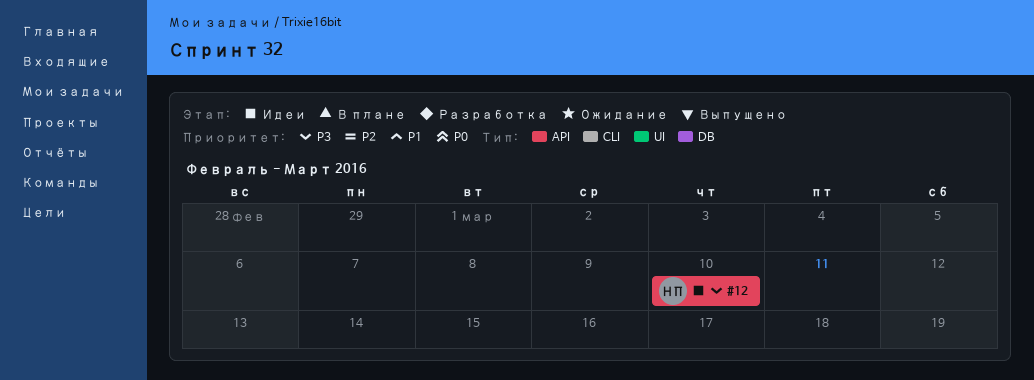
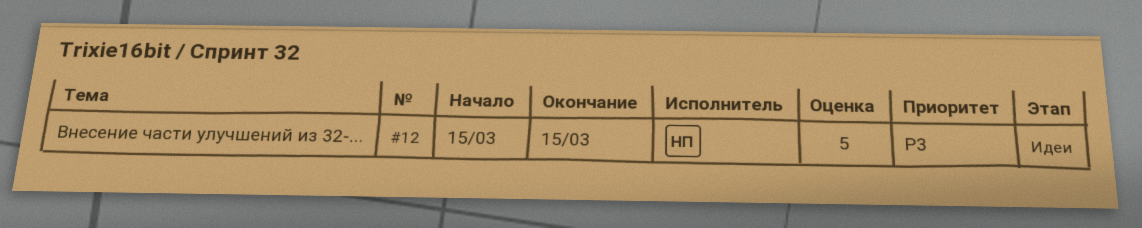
#12, start: Mar 10 -> Mar 15
#12, due: Mar 10 -> Mar 15

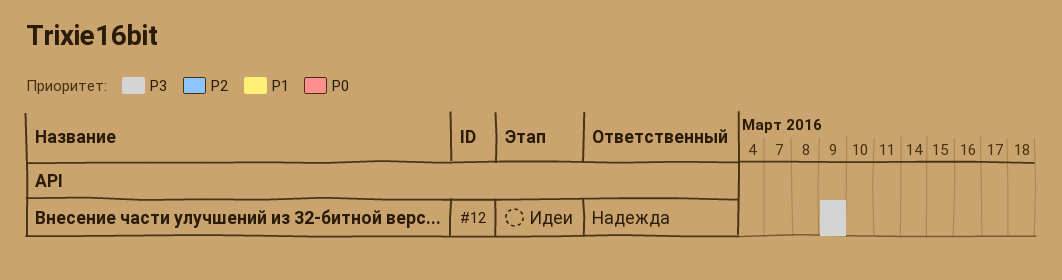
#12, start: Mar 15 -> Mar 9
#12, due: Mar 15 -> Mar 9

